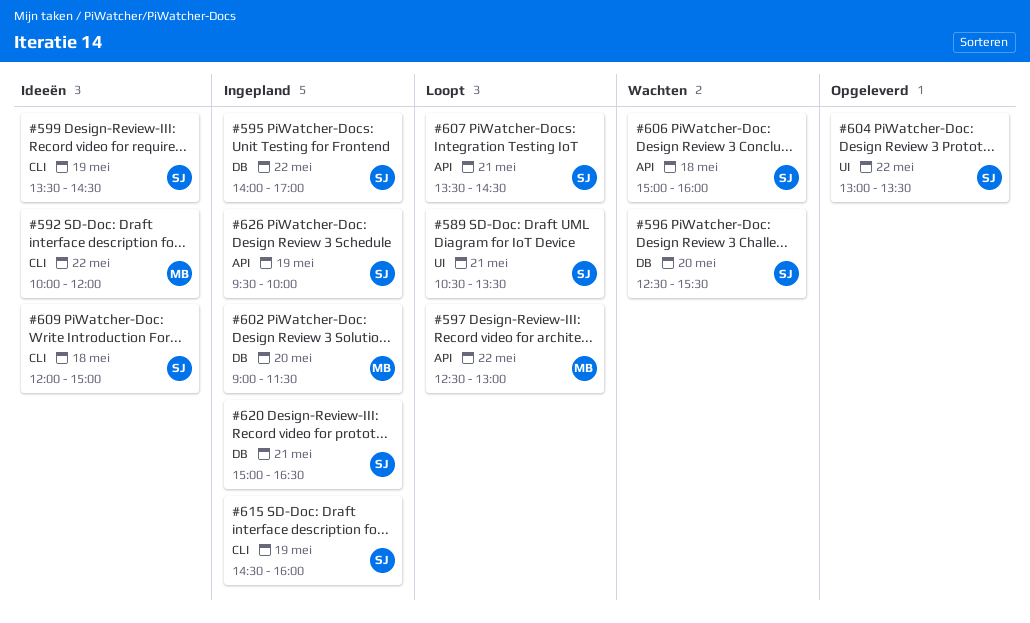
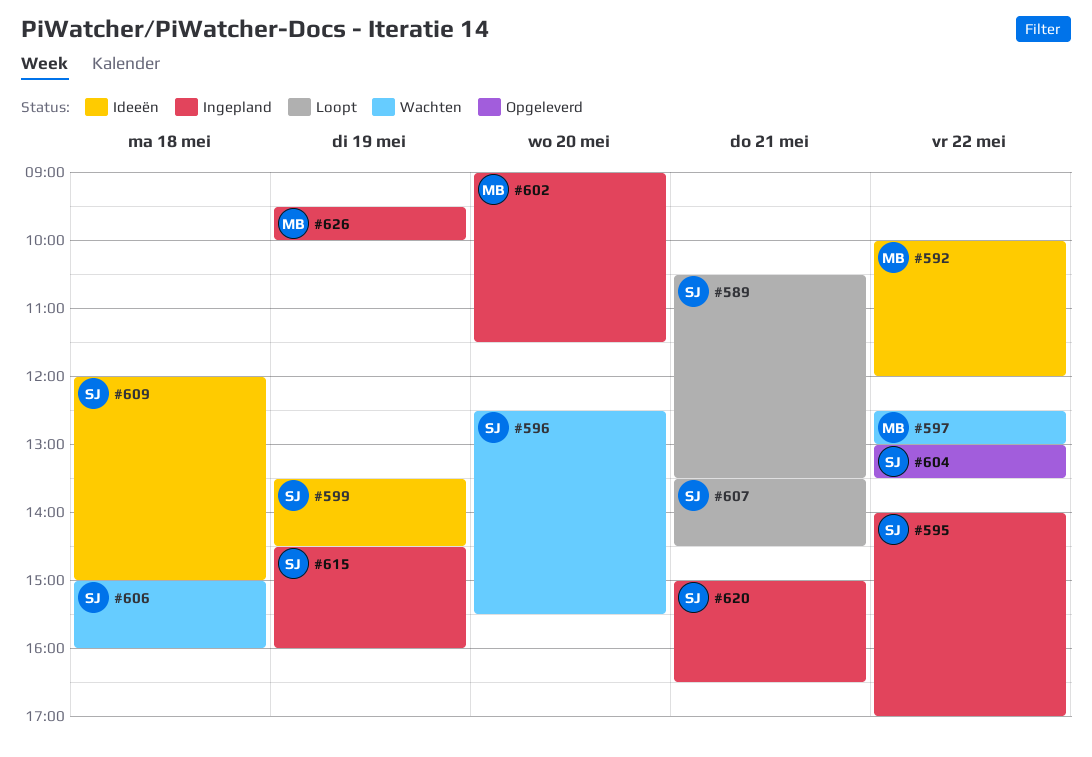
#597, status: Loopt -> Wachten
#626, owner: SJ -> MB

